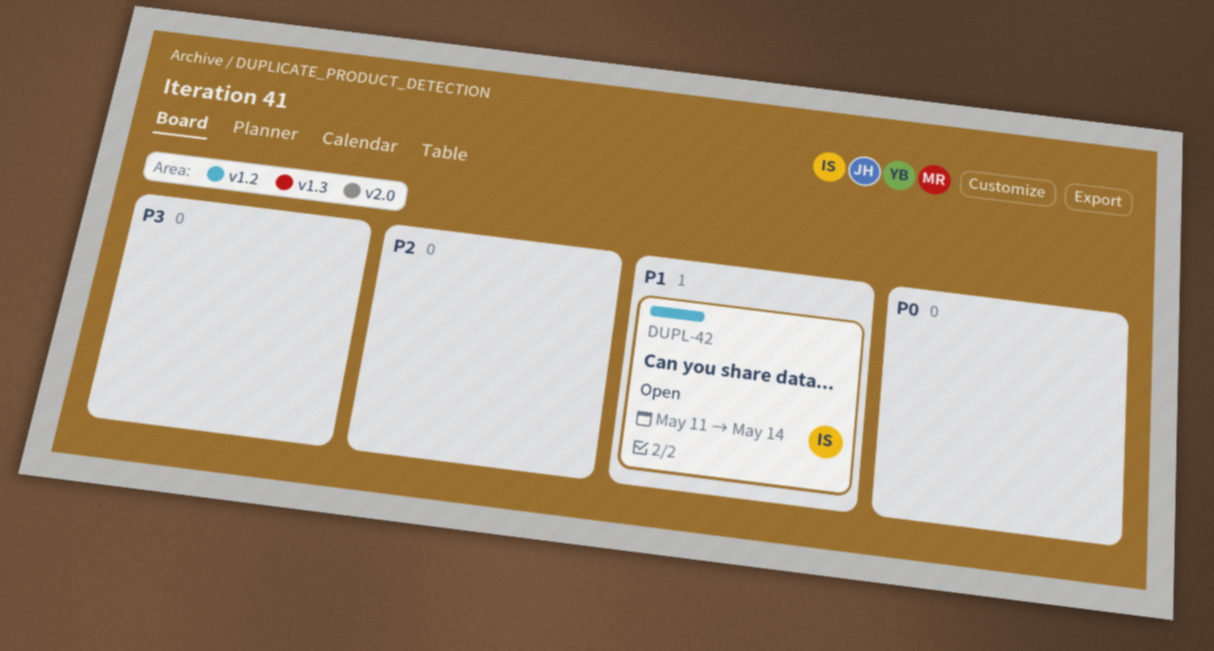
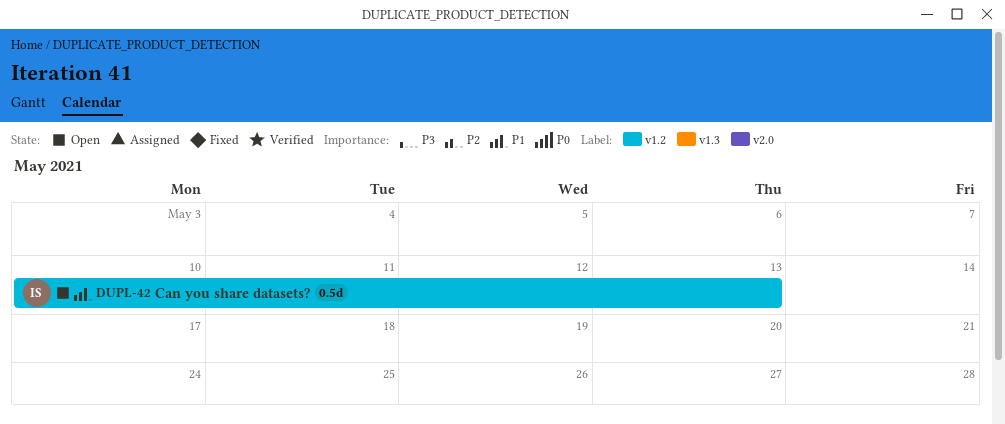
DUPL-42, start: May 11 -> May 10
DUPL-42, due: May 14 -> May 13

